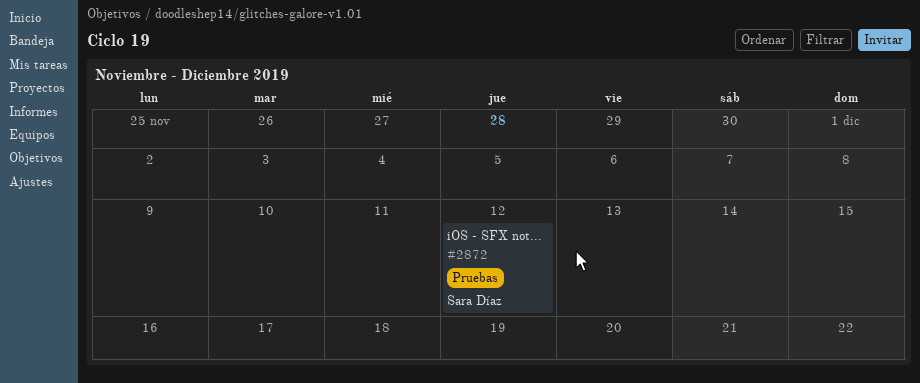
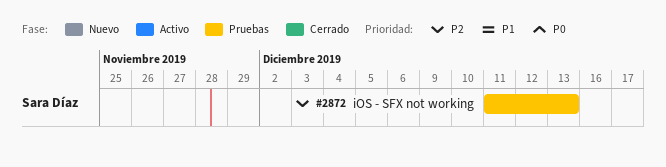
#2872, due: Dec 12 -> Dec 13

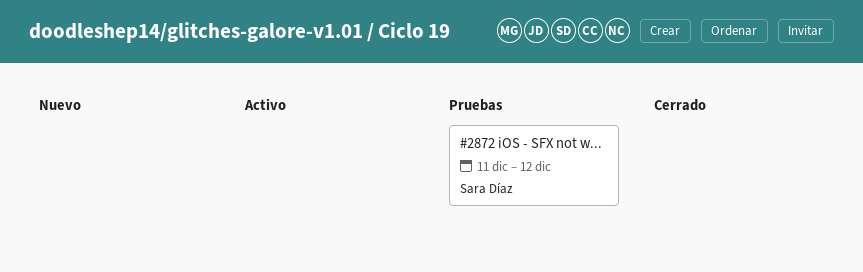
#2872, due: Dec 13 -> Dec 12

